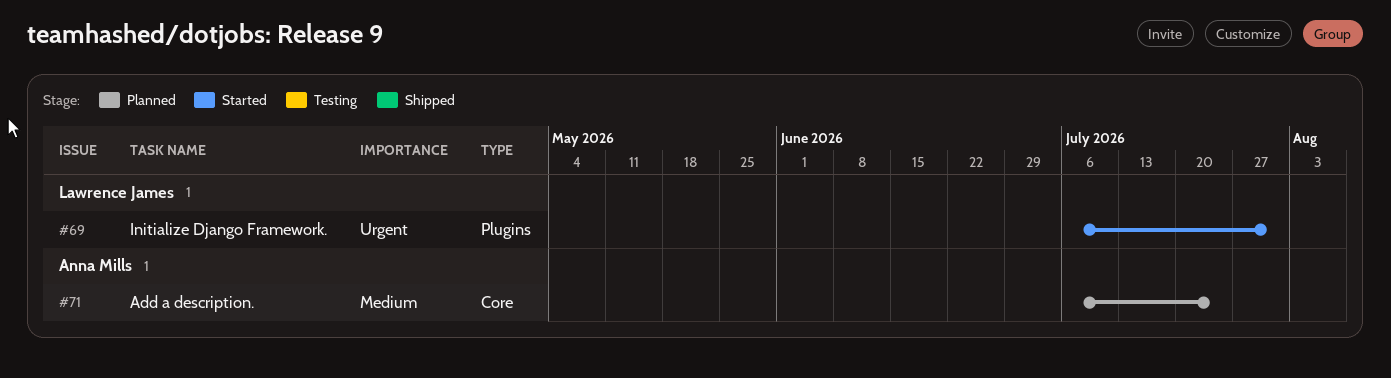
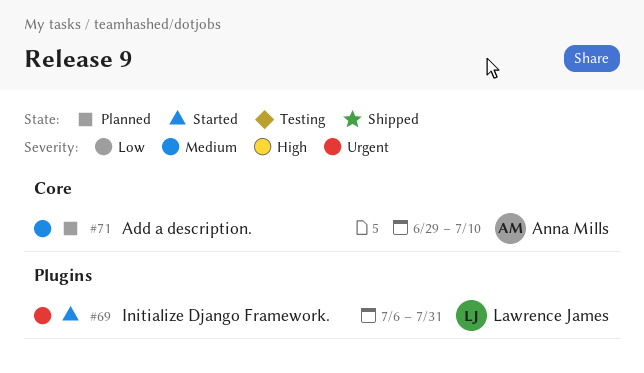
#71, start: Jul 6 -> Jun 29
#71, due: Jul 24 -> Jul 10

